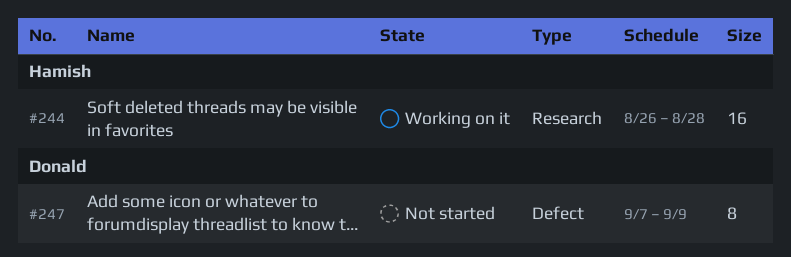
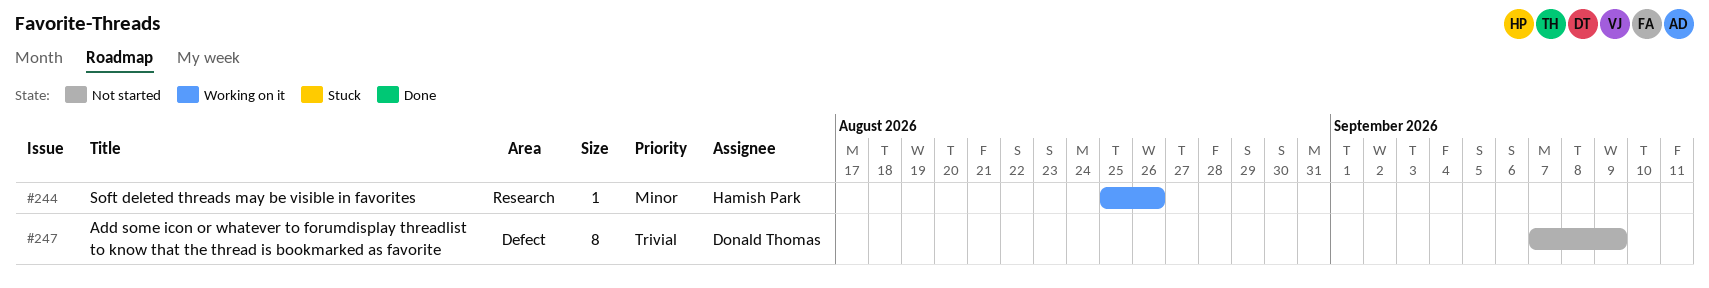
#244, estimate: 16 -> 1
#244, start: Aug 26 -> Aug 25
#244, due: Aug 28 -> Aug 26

